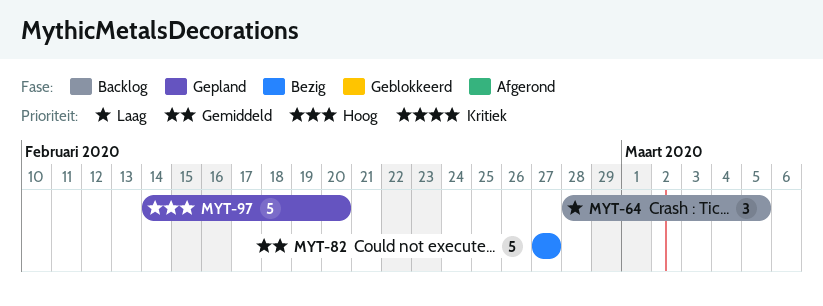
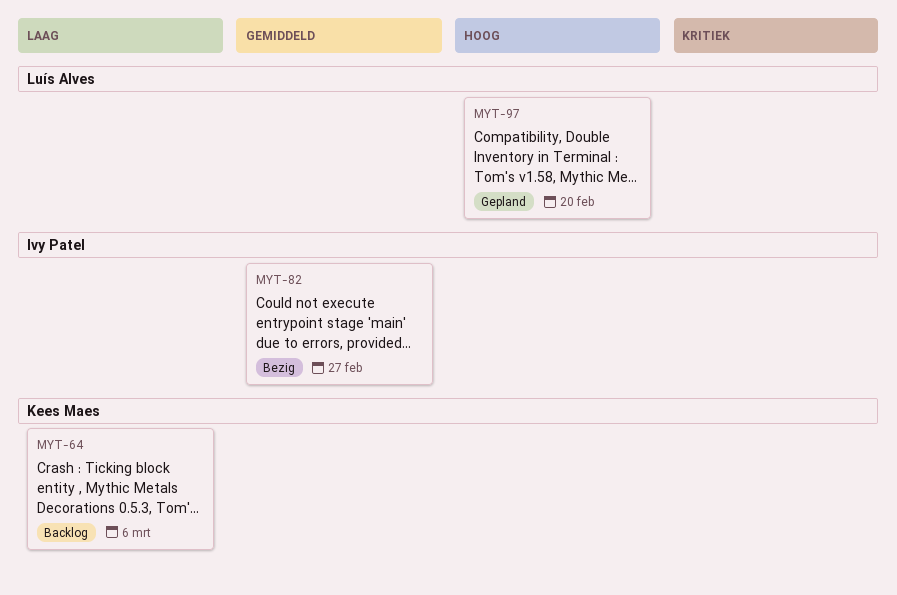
MYT-64, due: Mar 5 -> Mar 6

